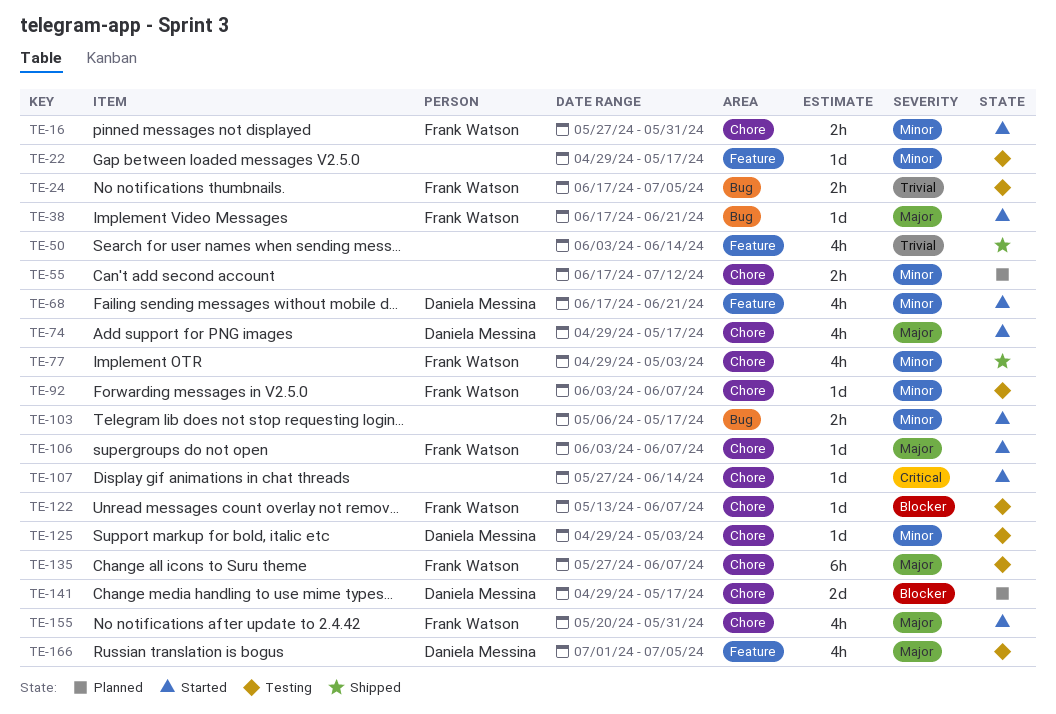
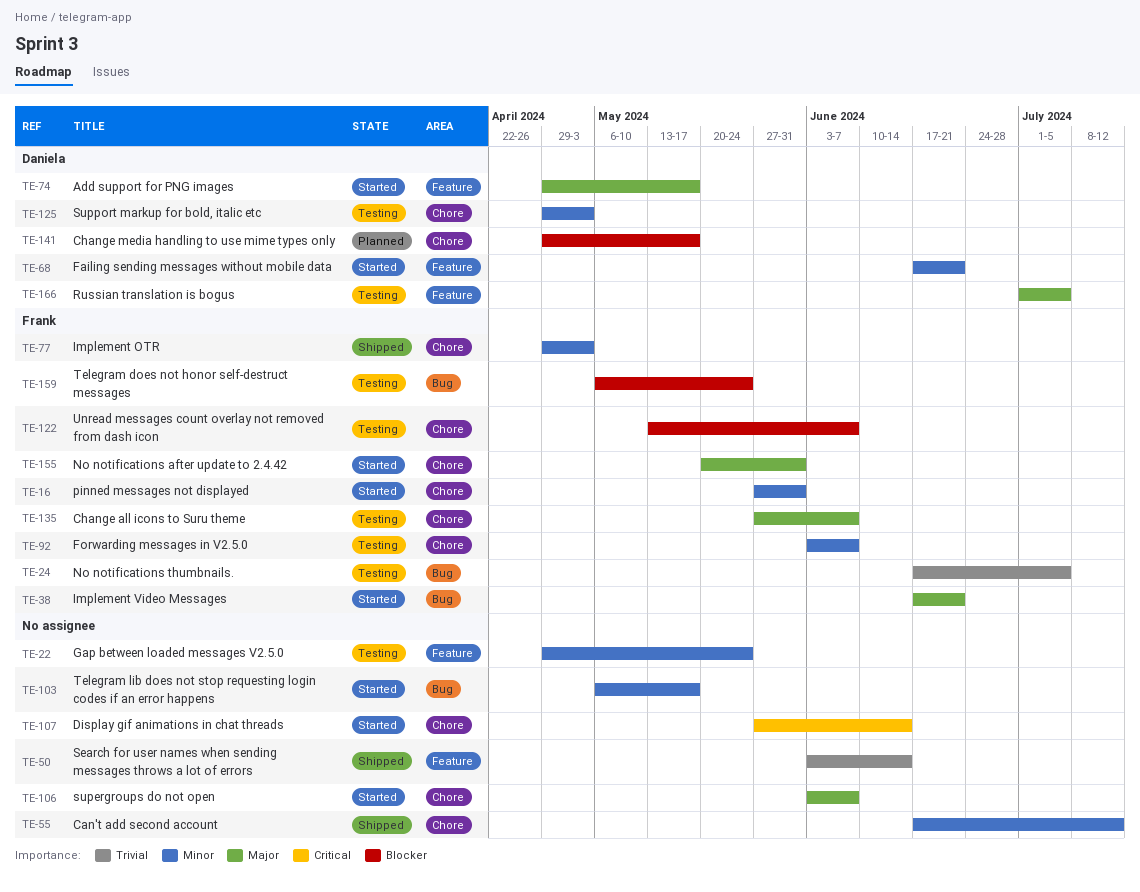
TE-22, due: May 17 -> May 24
TE-55, status: Planned -> Shipped
TE-74, label: Chore -> Feature
TE-106, owner: Frank Watson -> none
TE-159: none -> present

